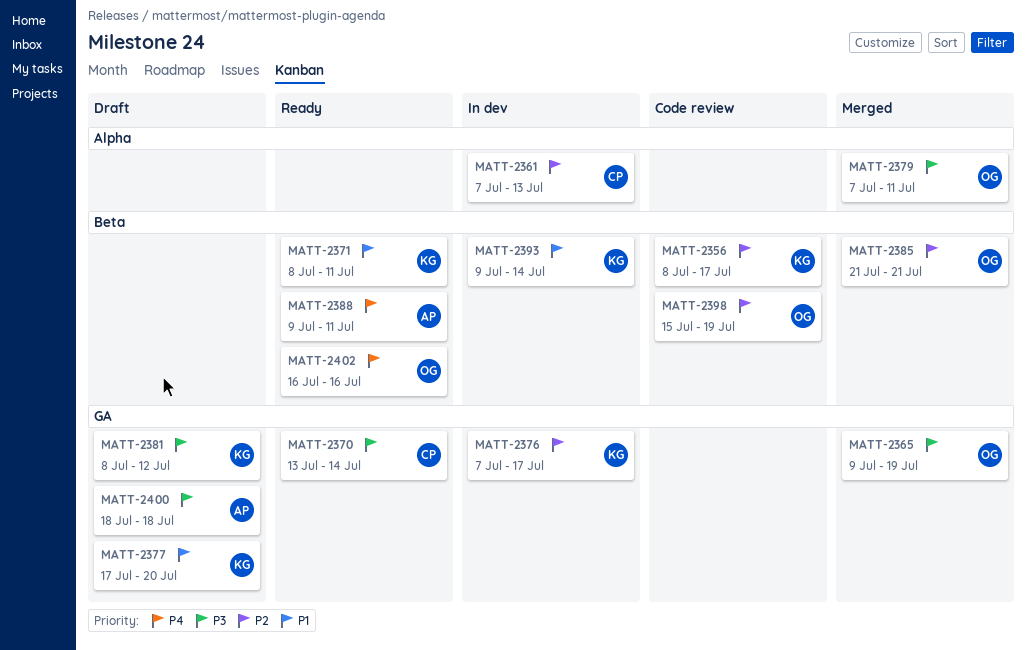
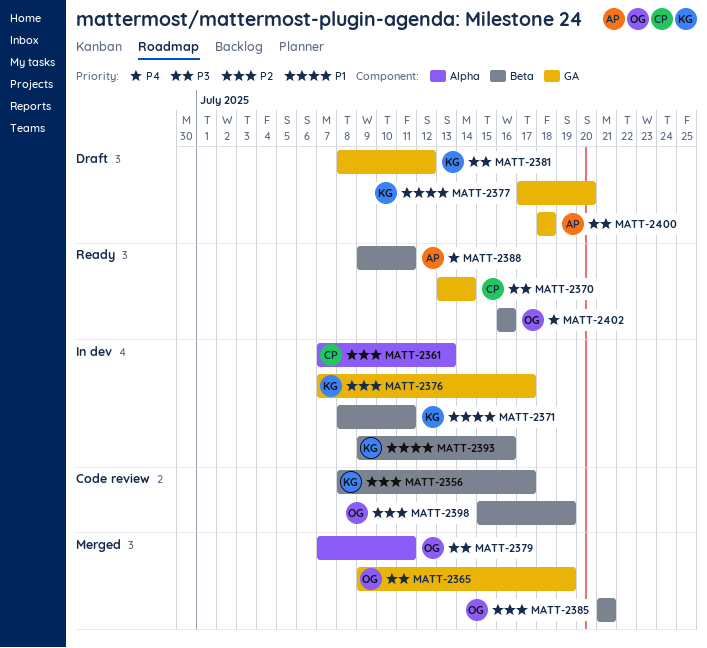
MATT-2371, status: Ready -> In dev
MATT-2393, due: Jul 14 -> Jul 16

